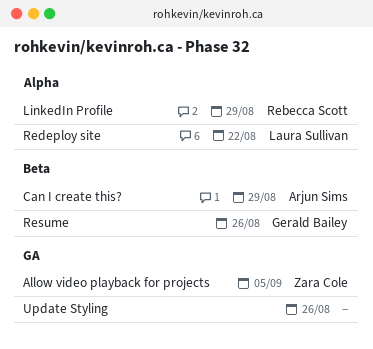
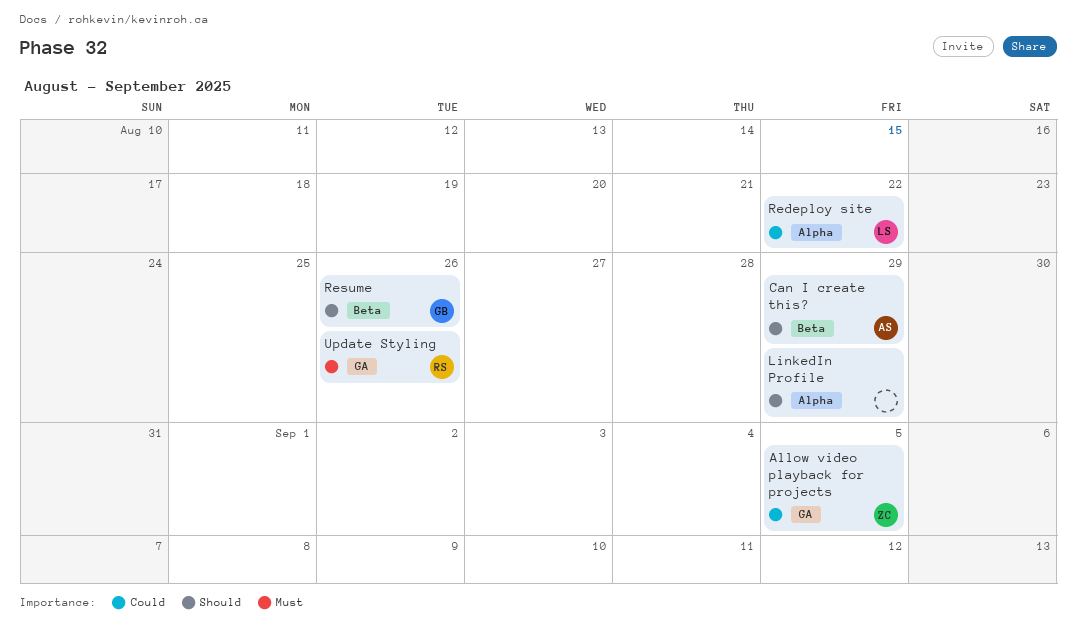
LinkedIn Profile, owner: Rebecca Scott -> none
Update Styling, owner: none -> Rebecca Scott

